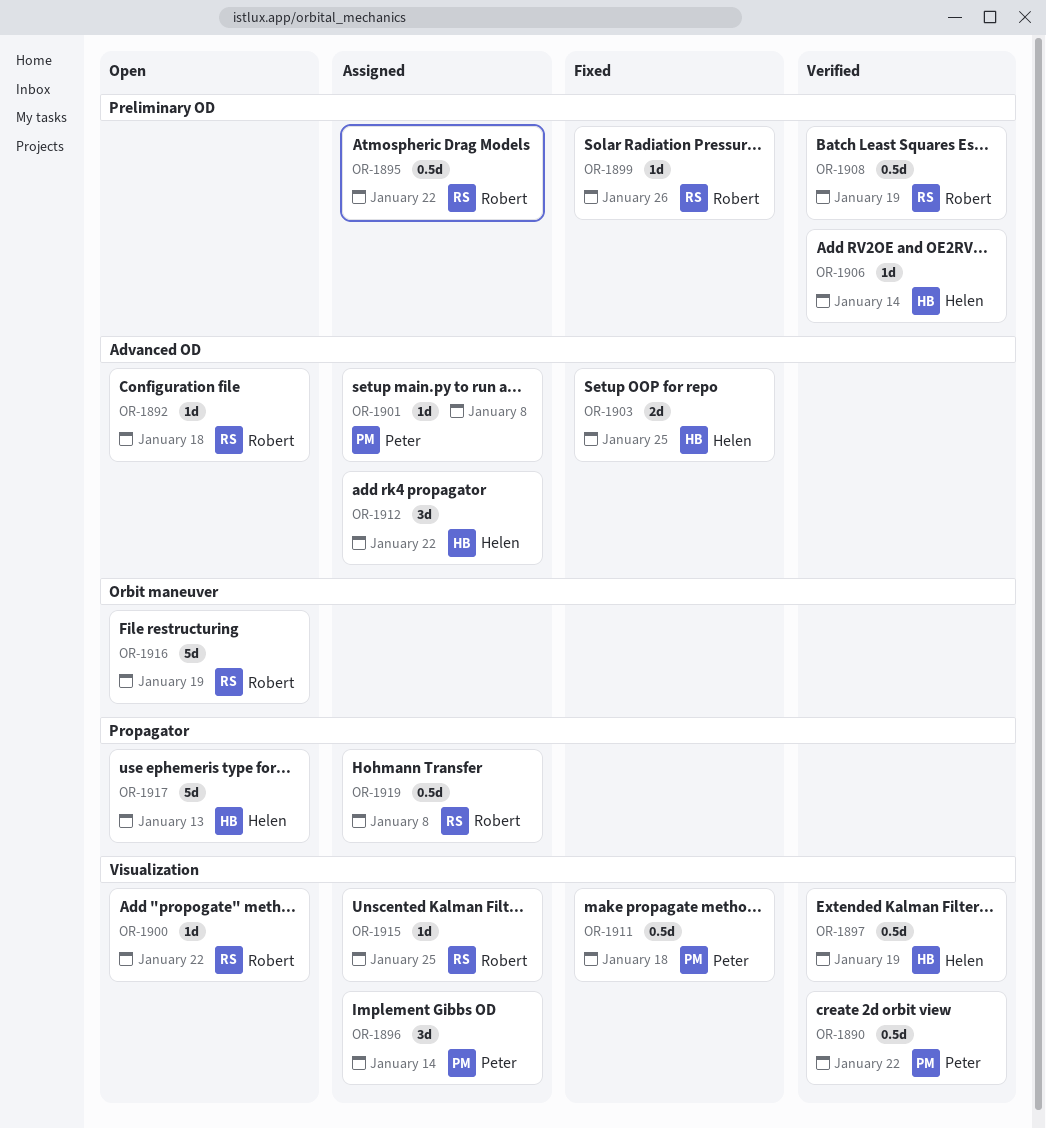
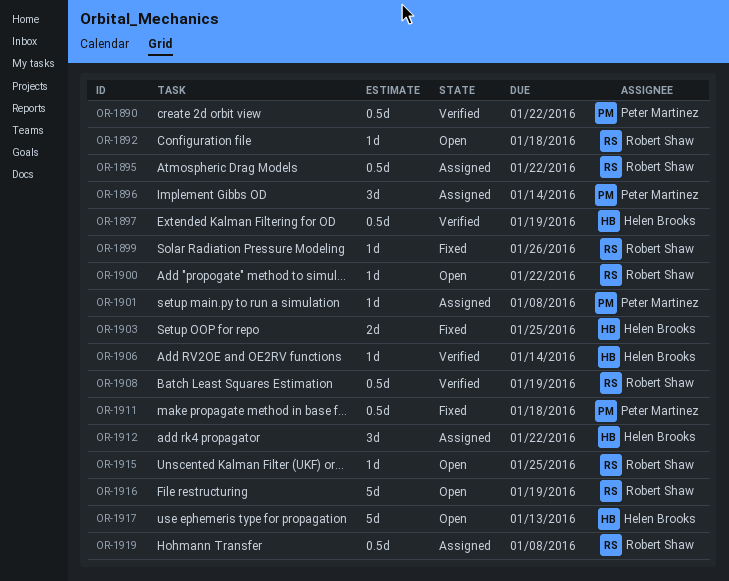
OR-1915, status: Assigned -> Open

